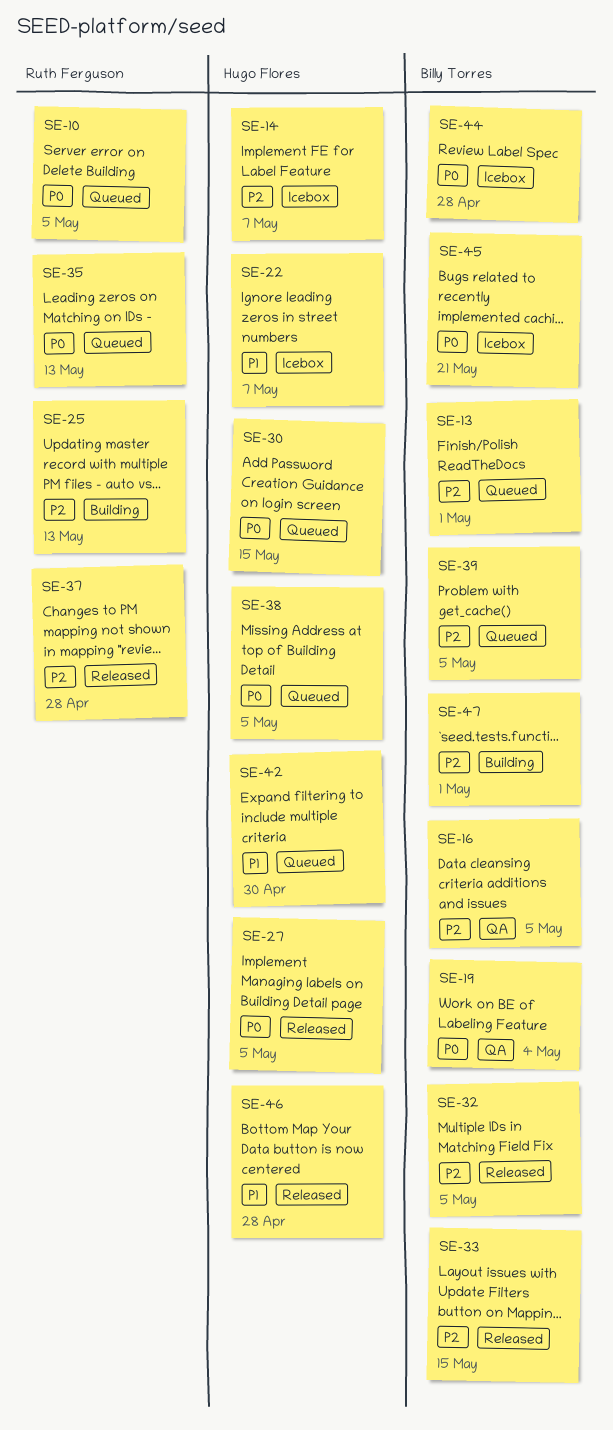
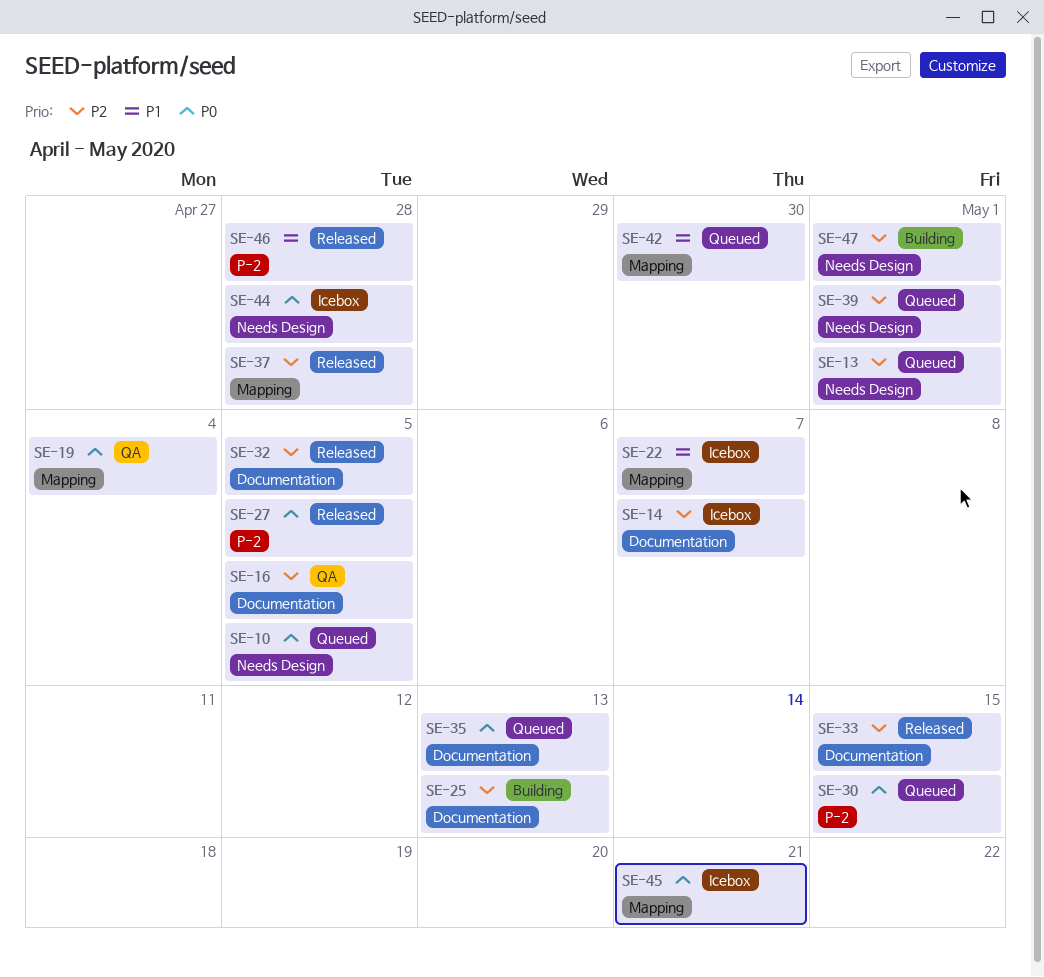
SE-38: present -> none
SE-39, due: May 5 -> May 1

